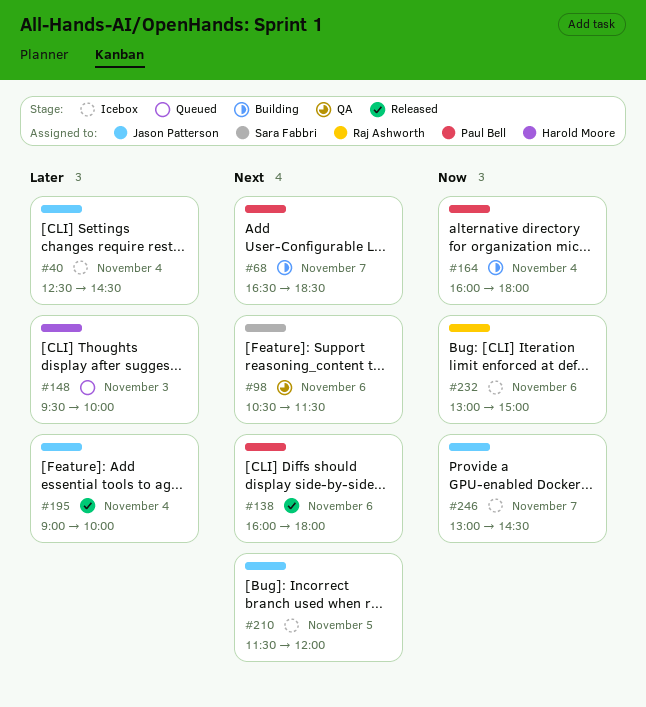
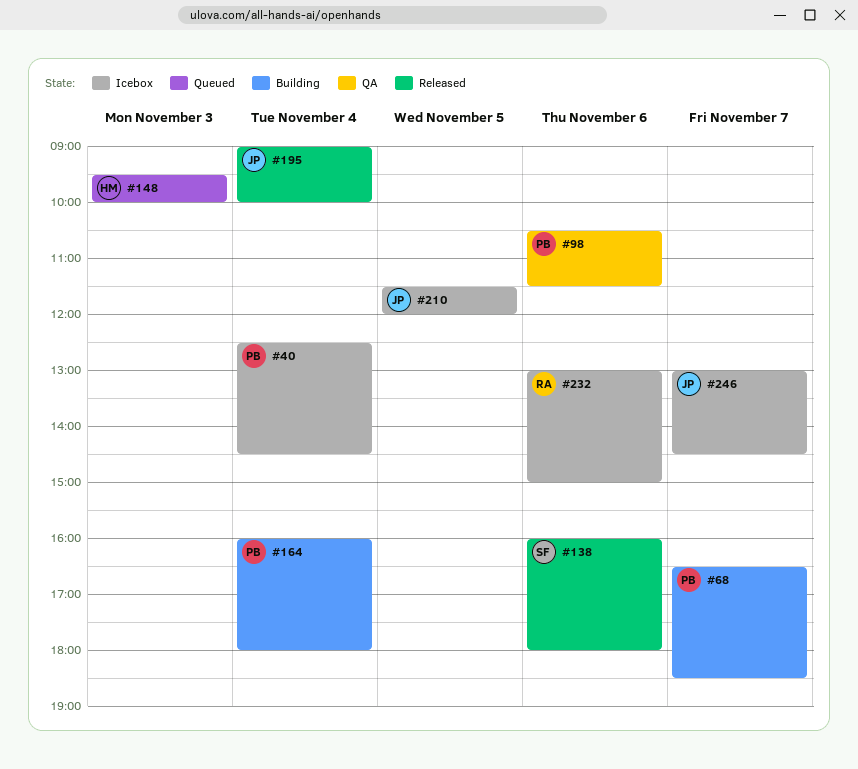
#40, owner: Jason Patterson -> Paul Bell
#98, owner: Sara Fabbri -> Paul Bell
#138, owner: Paul Bell -> Sara Fabbri

